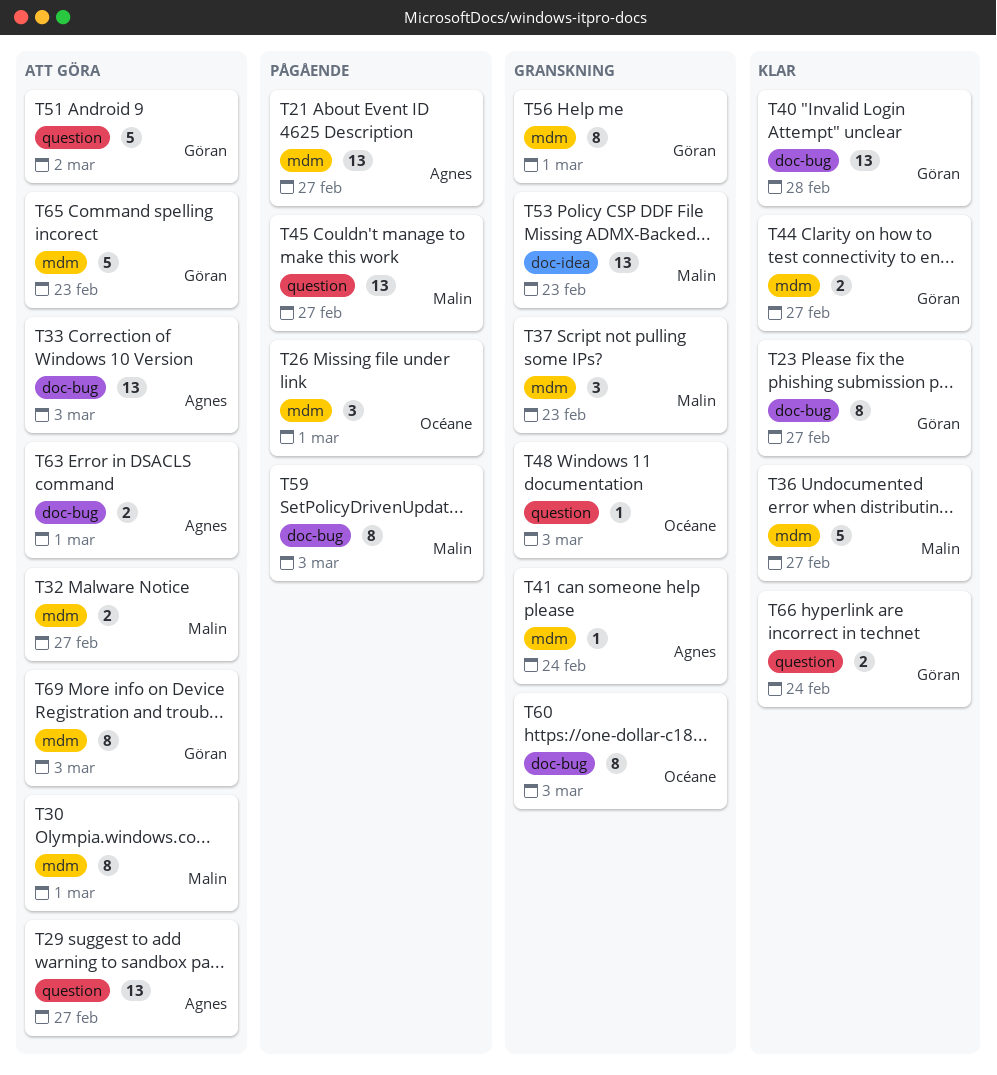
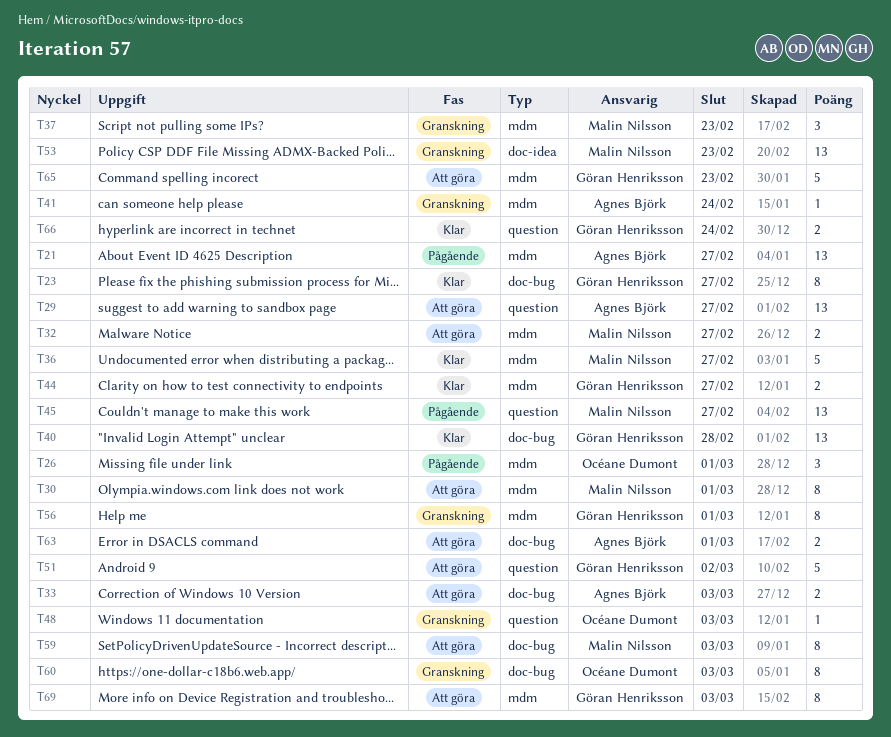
T33, estimate: 13 -> 2
T59, status: Pågående -> Att göra

